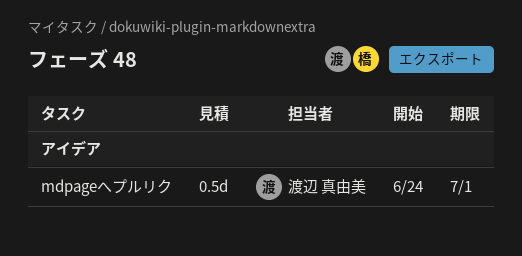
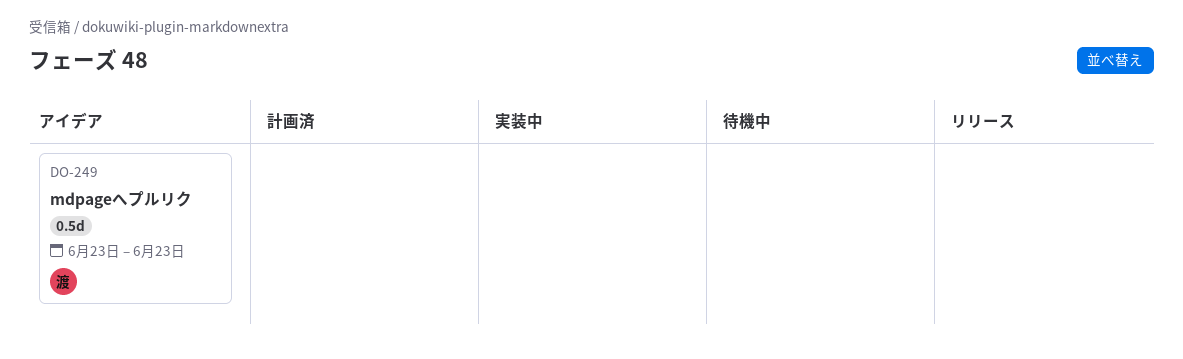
mdpageへプルリク, start: Jun 24 -> Jun 23
mdpageへプルリク, due: Jul 1 -> Jun 23

